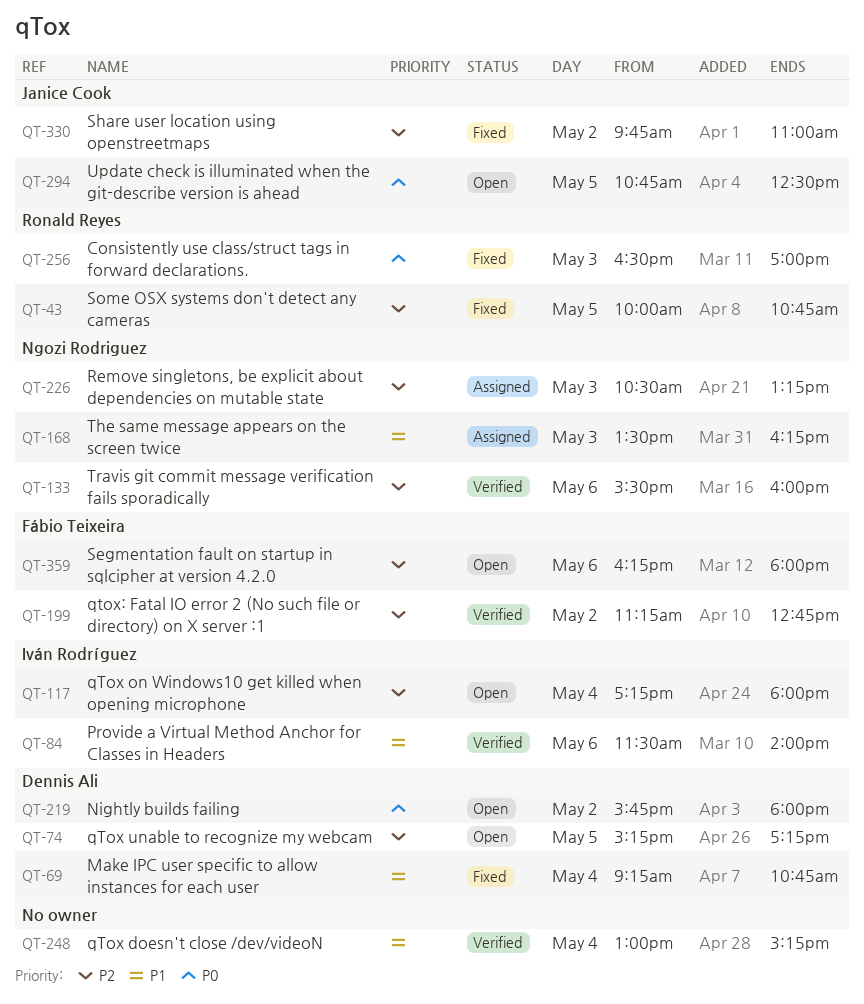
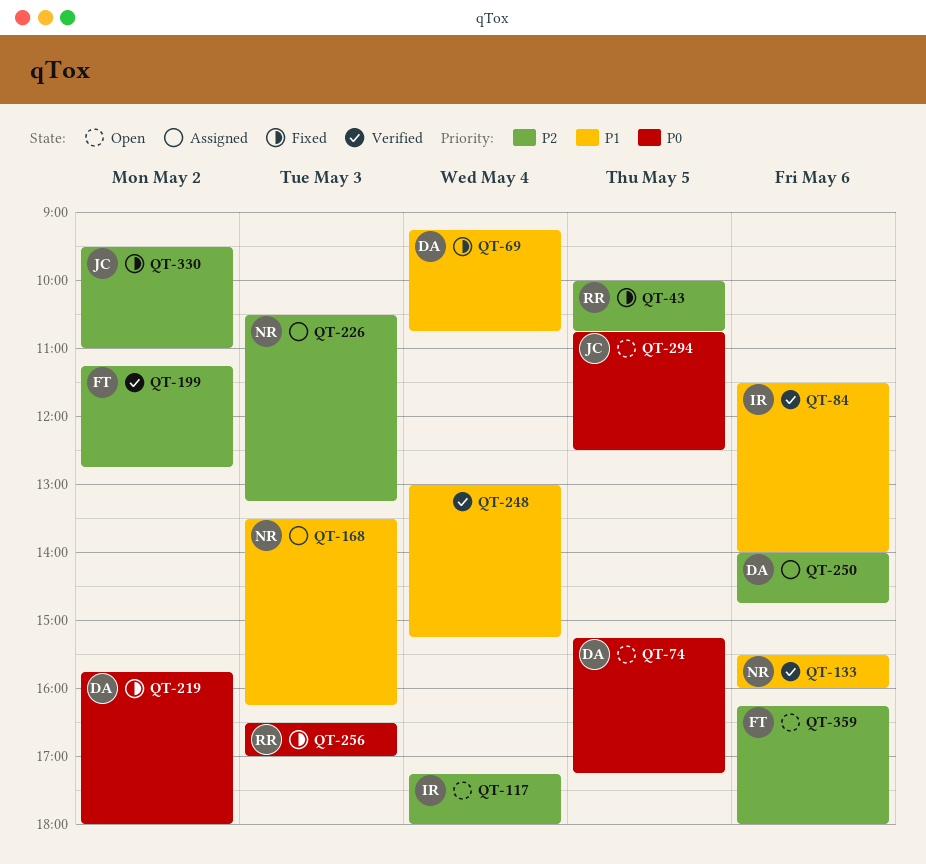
QT-74, priority: P2 -> P0
QT-133, priority: P2 -> P1
QT-219, status: Open -> Fixed
QT-250: none -> present
QT-330, begins: 09:45 -> 09:30

